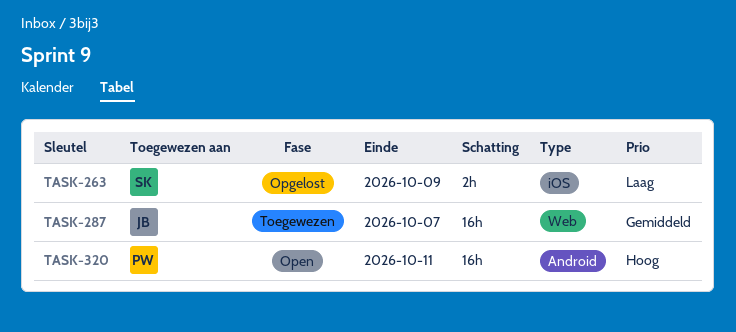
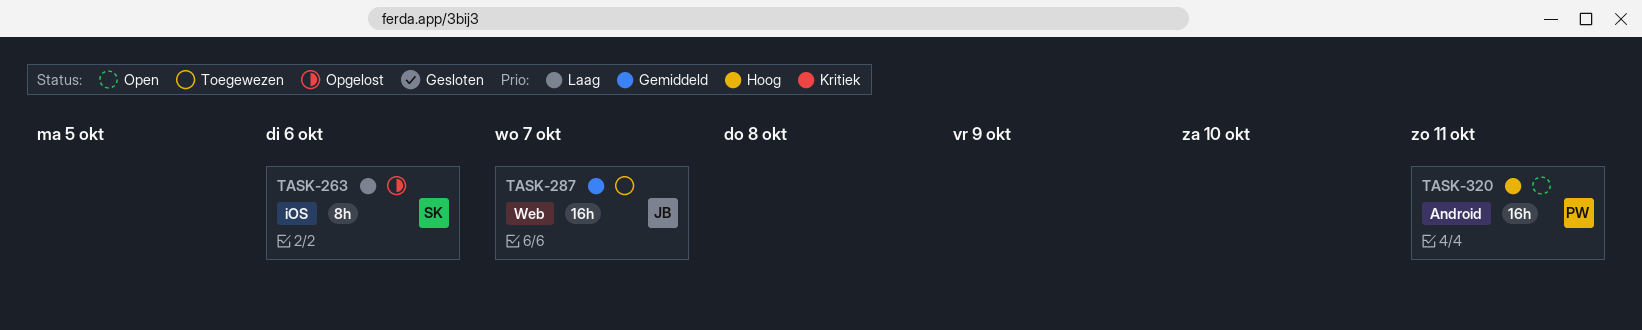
TASK-263, estimate: 2h -> 8h
TASK-263, due: Oct 9 -> Oct 6

